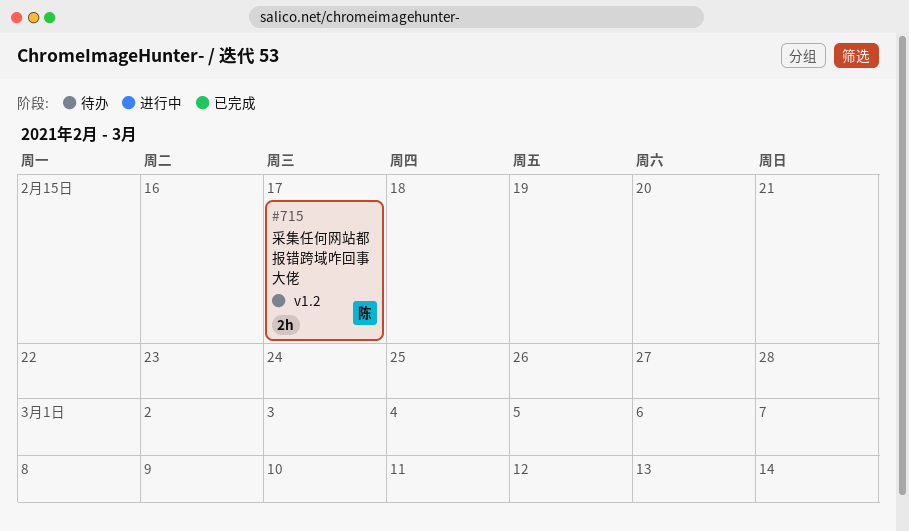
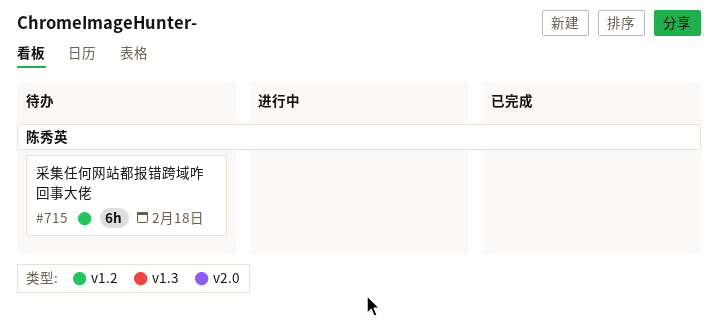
#715, estimate: 2h -> 6h
#715, due: Feb 17 -> Feb 18

